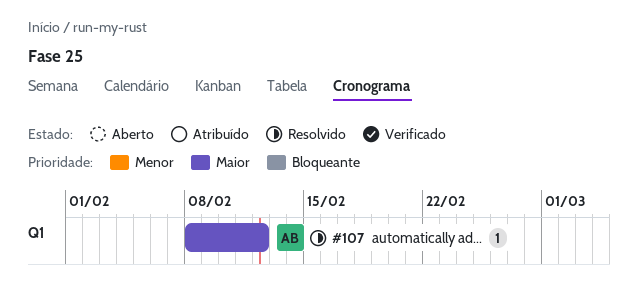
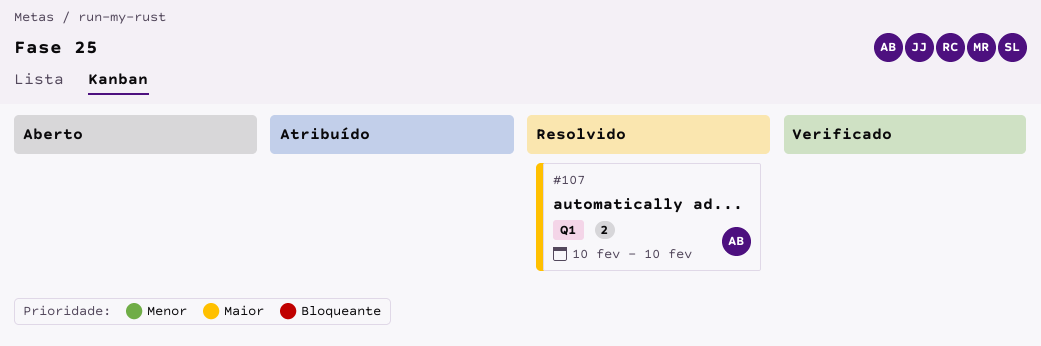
#107, estimate: 1 -> 2
#107, start: Feb 8 -> Feb 10
#107, due: Feb 12 -> Feb 10

